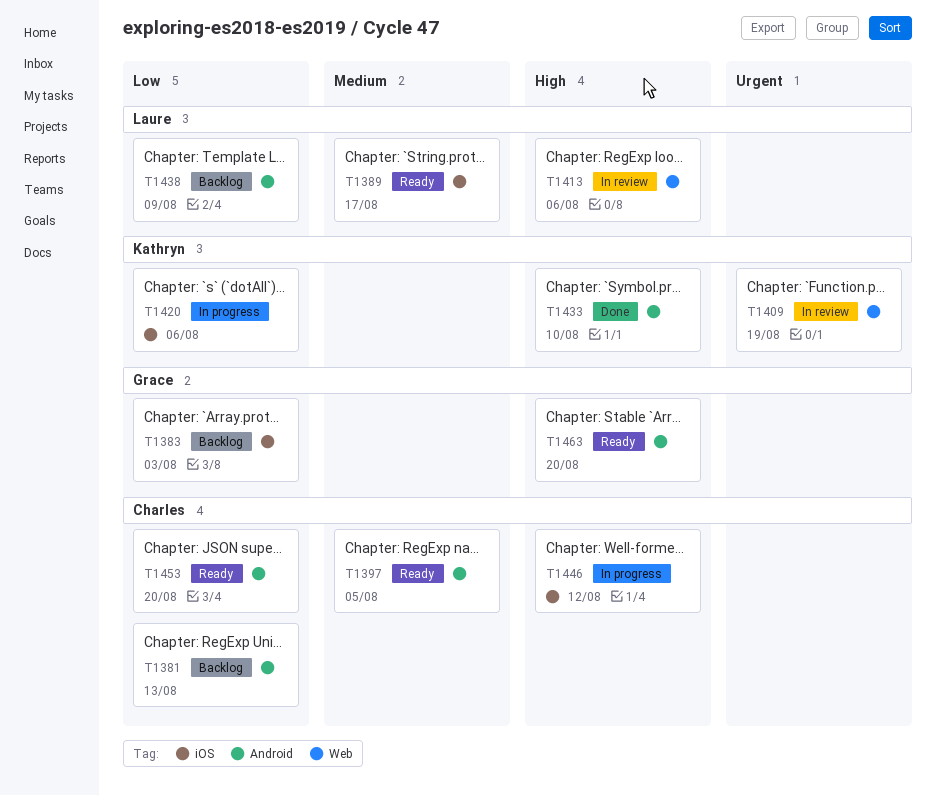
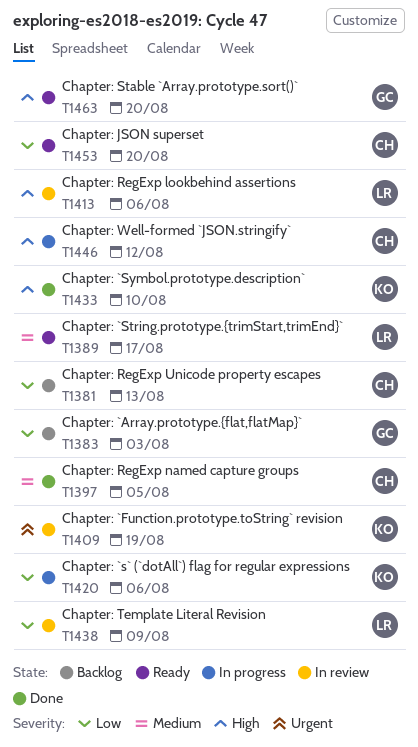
T1397, status: Ready -> Done
T1438, status: Backlog -> In review

